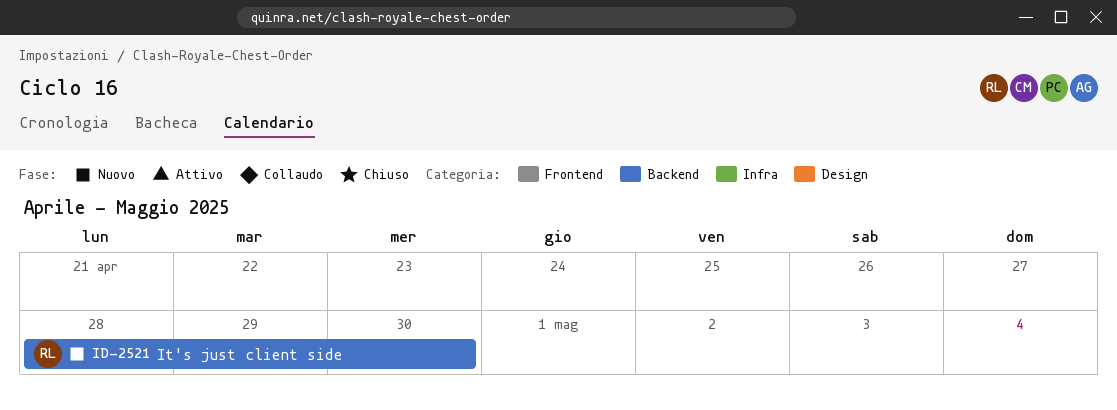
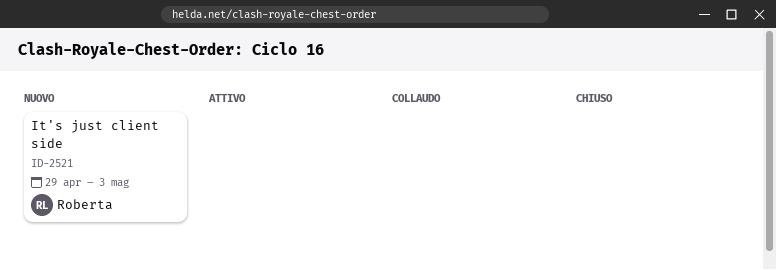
ID-2521, start: Apr 28 -> Apr 29
ID-2521, due: Apr 30 -> May 3

